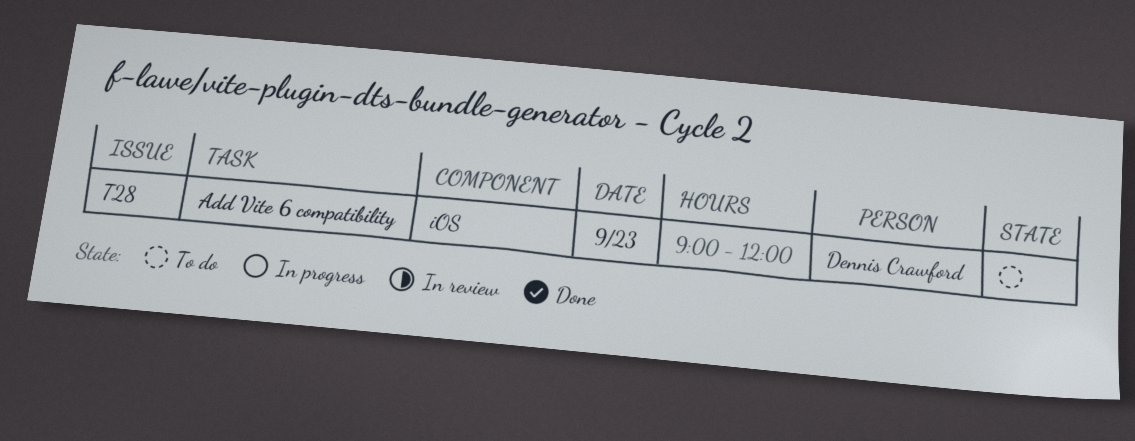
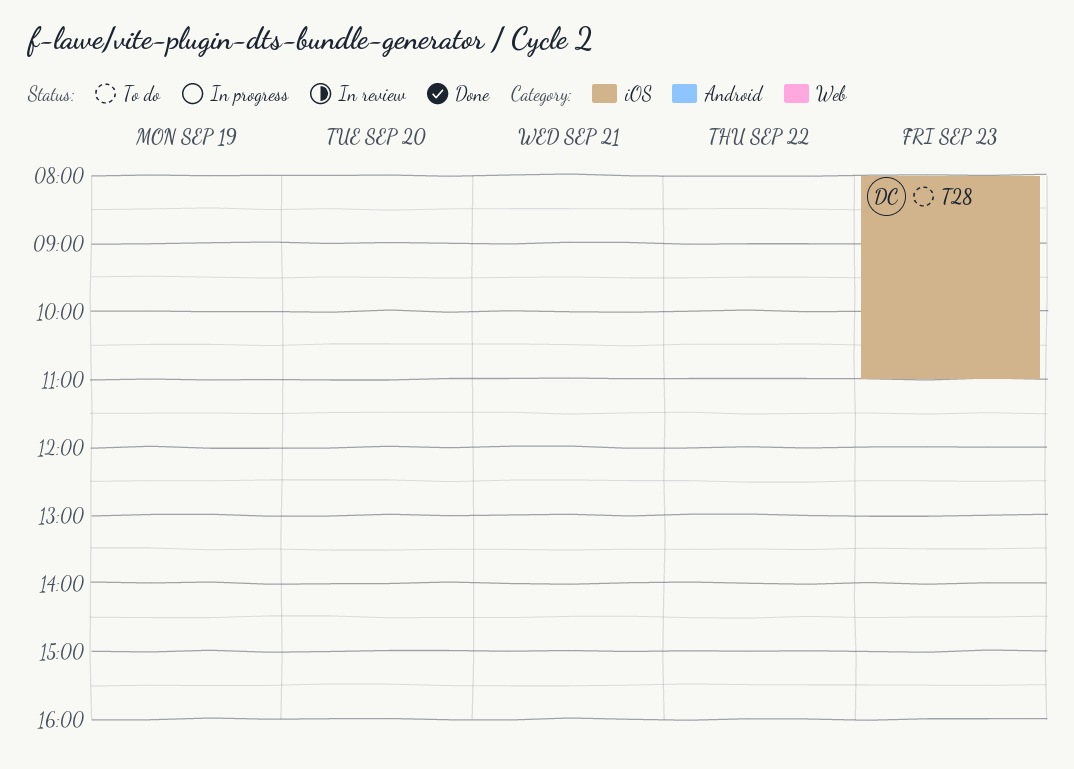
T28, begins: 09:00 -> 08:00
T28, ends: 12:00 -> 11:00

